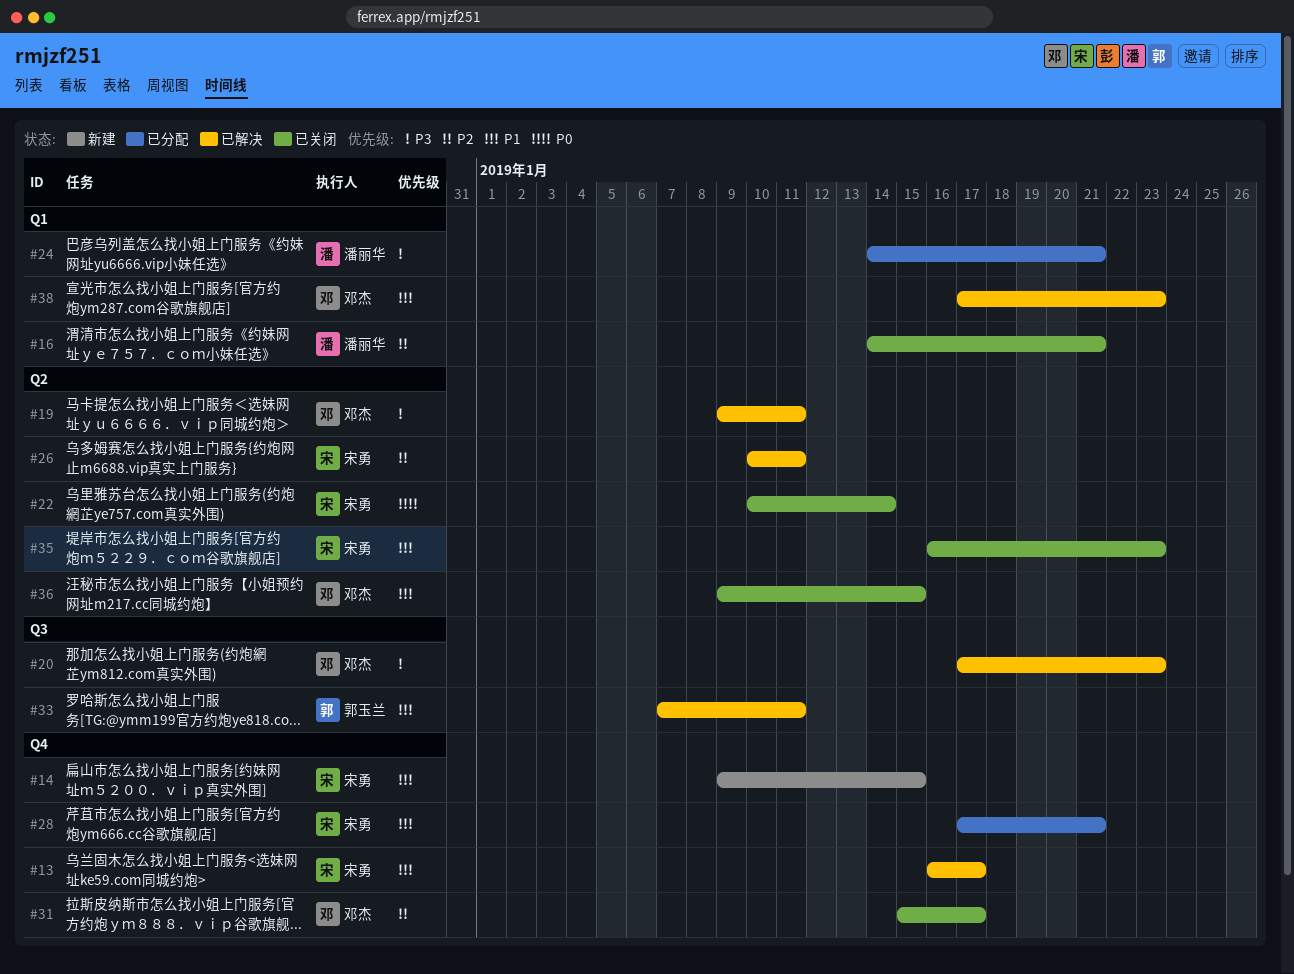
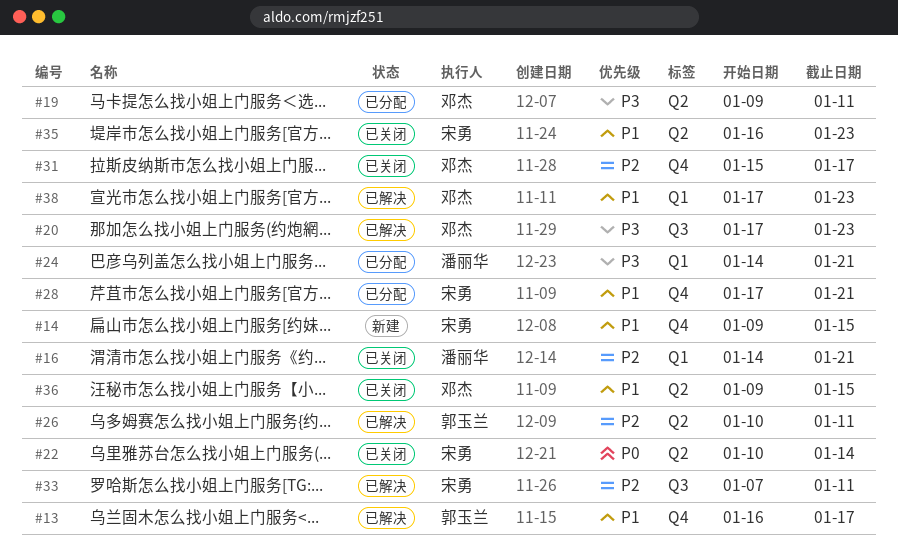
#13, owner: 宋勇 -> 郭玉兰
#19, status: 已解决 -> 已分配
#26, owner: 宋勇 -> 郭玉兰
#33, owner: 郭玉兰 -> 宋勇
#33, priority: P1 -> P2

